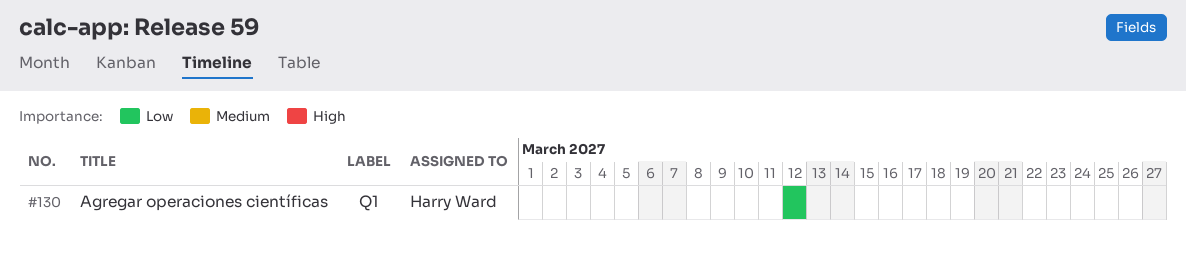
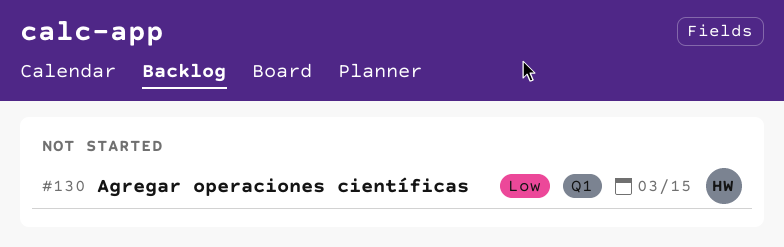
#130, due: Mar 12 -> Mar 15

